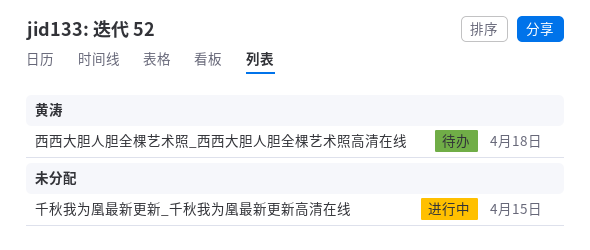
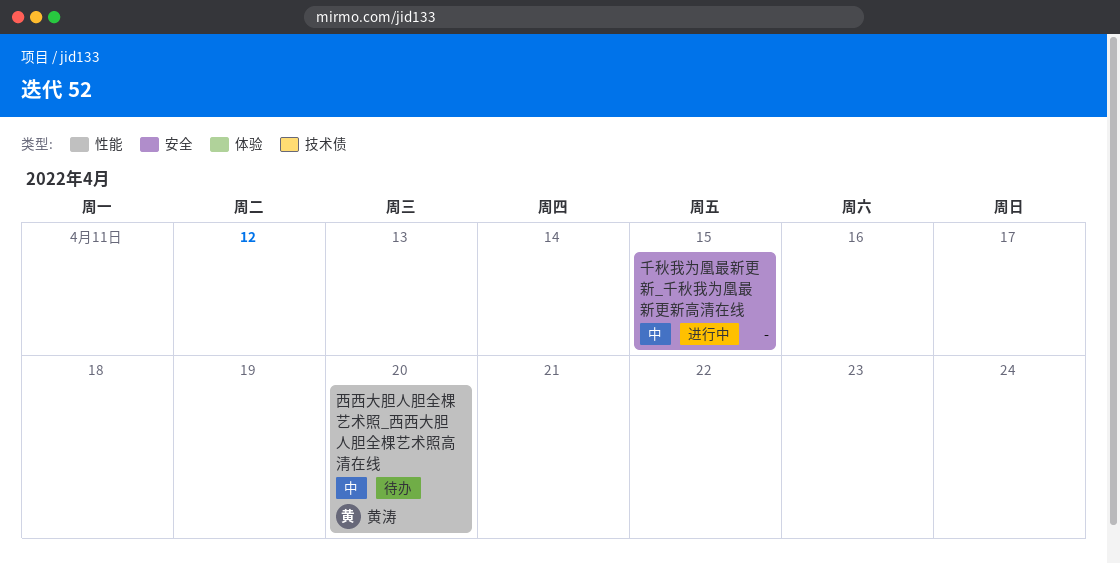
西西大胆人胆全棵艺术照_西西大胆人胆全棵艺术照高清在线, due: Apr 18 -> Apr 20

